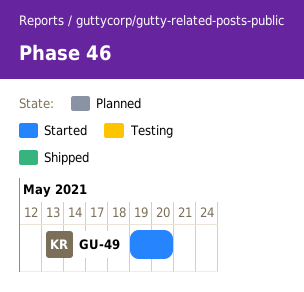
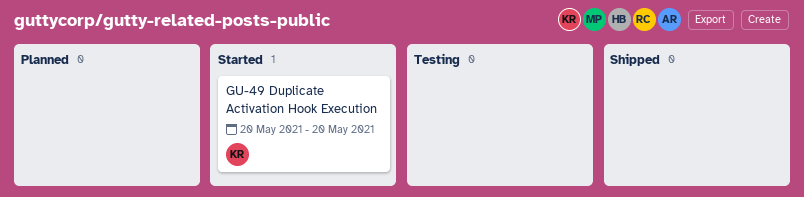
GU-49, start: May 19 -> May 20

